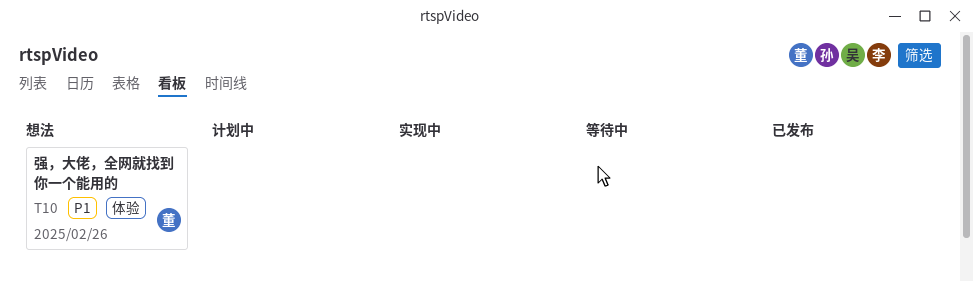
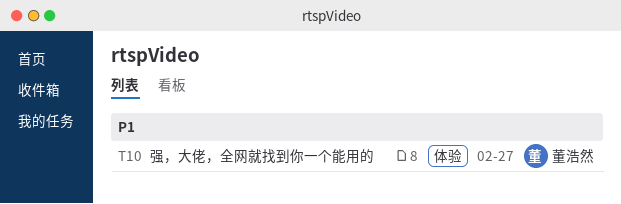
T10, due: Feb 26 -> Feb 27

